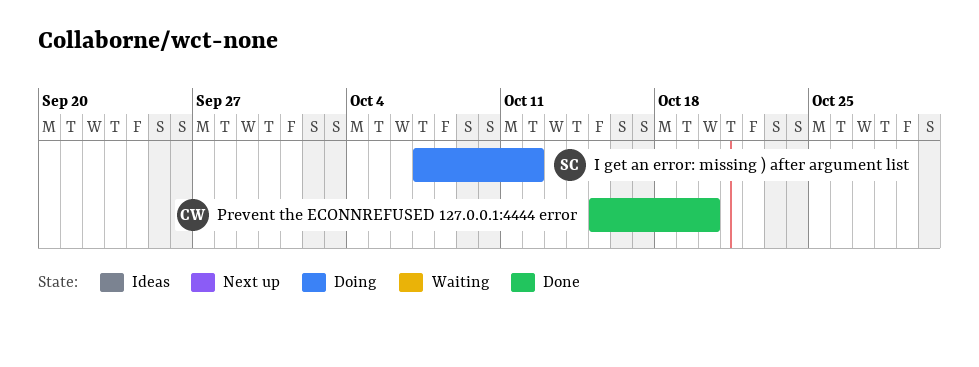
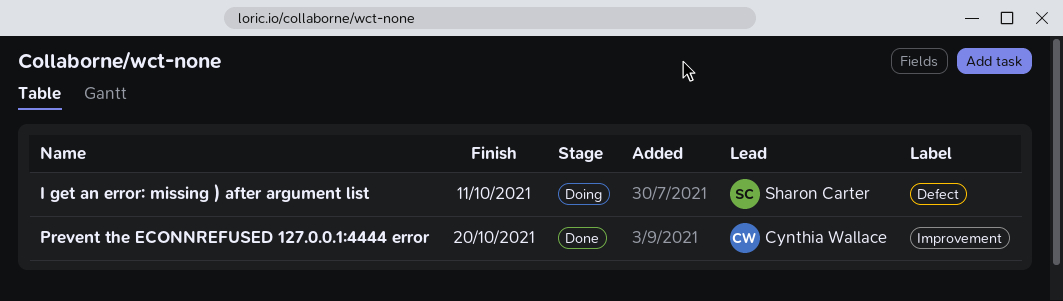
I get an error: missing ) after argument list, due: Oct 12 -> Oct 11

